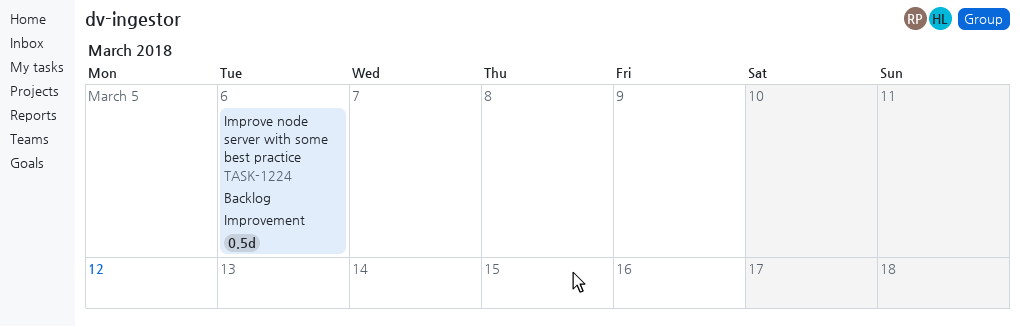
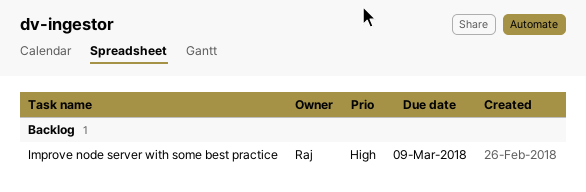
Improve node server with some best practice, due: Mar 6 -> Mar 9

